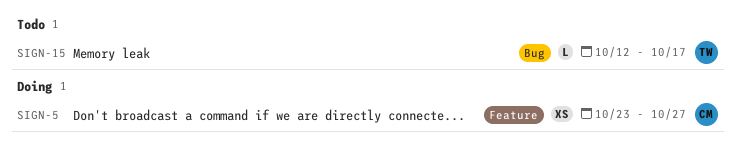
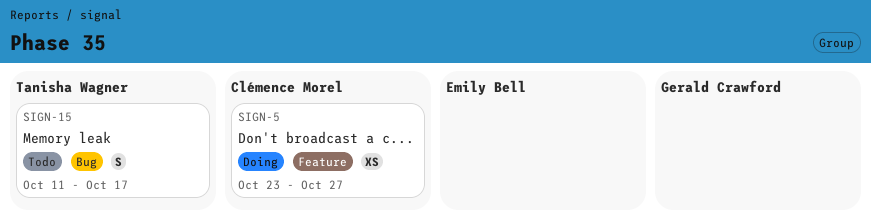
SIGN-15, estimate: L -> S
SIGN-15, start: Oct 12 -> Oct 11

